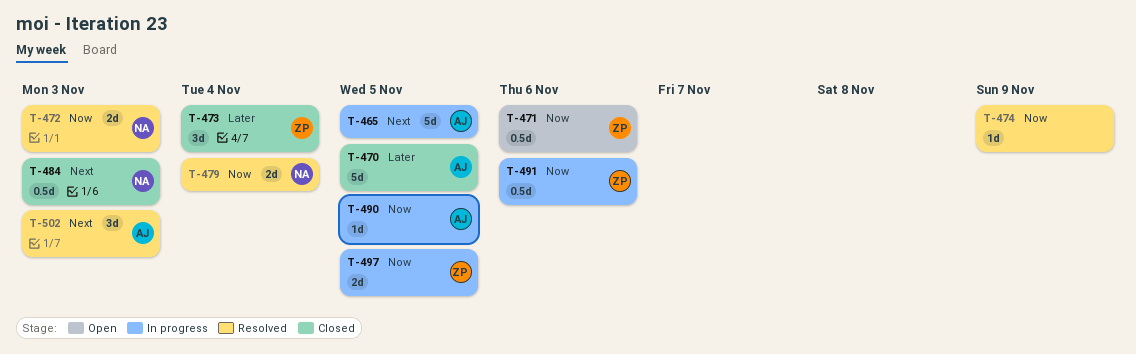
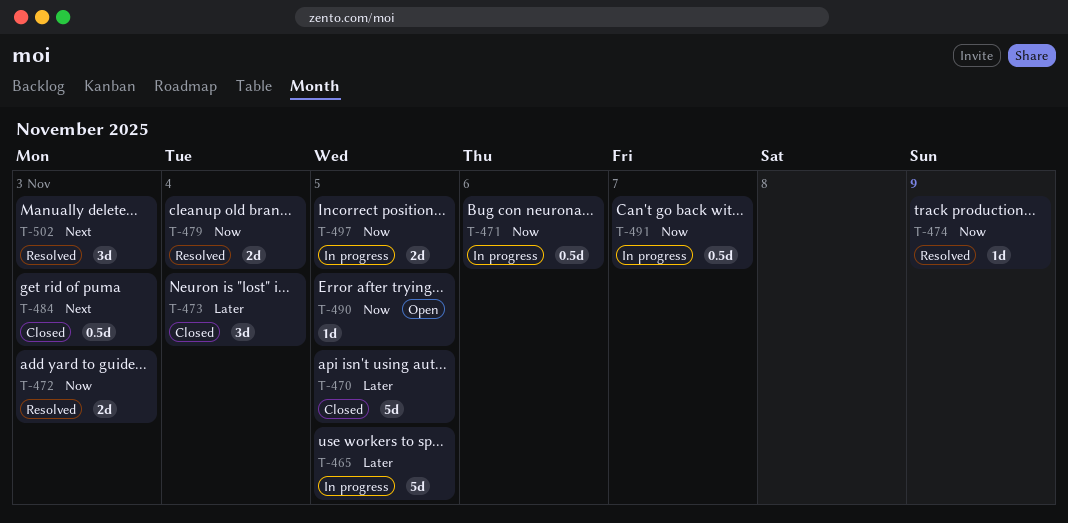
T-465, priority: Next -> Later
T-471, status: Open -> In progress
T-490, status: In progress -> Open
T-491, due: Nov 6 -> Nov 7

